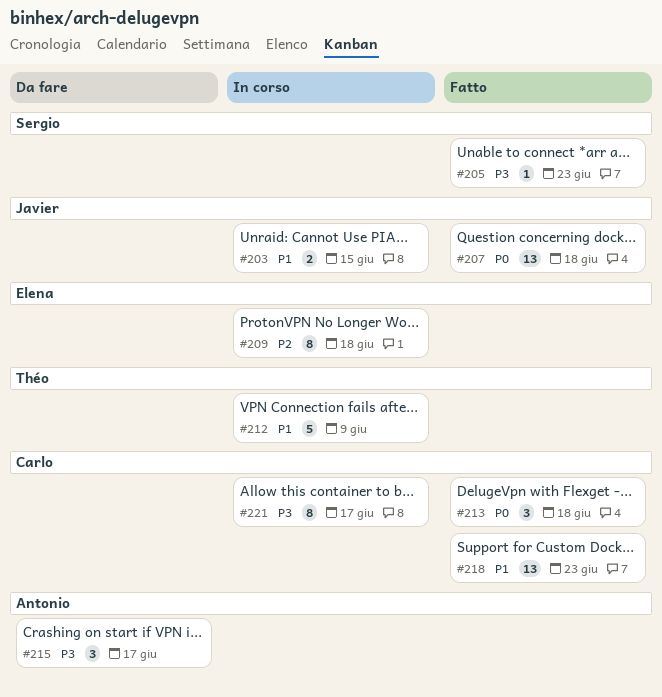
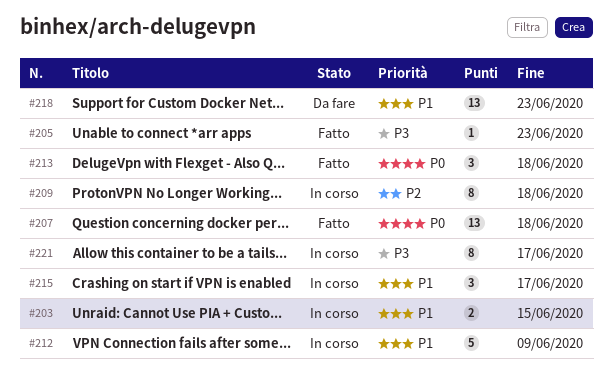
#215, status: Da fare -> In corso
#215, priority: P3 -> P1
#218, status: Fatto -> Da fare

